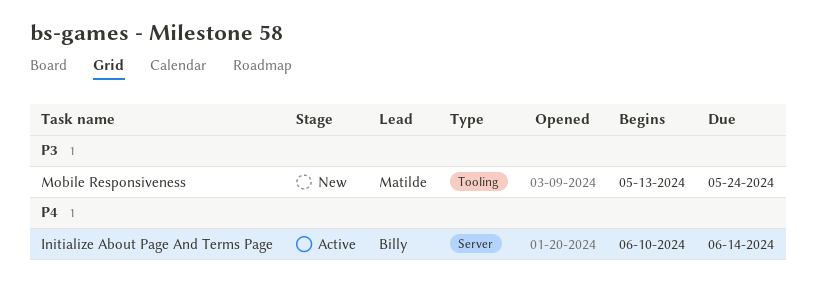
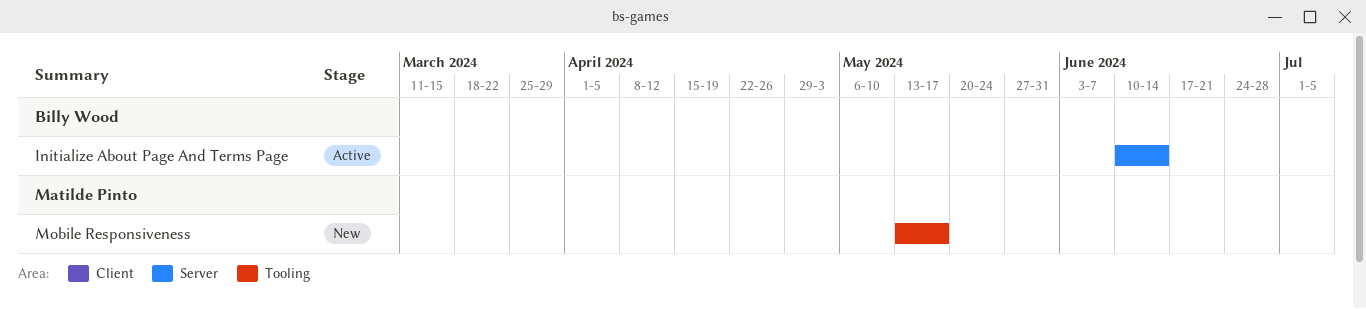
Mobile Responsiveness, due: May 24 -> May 17

